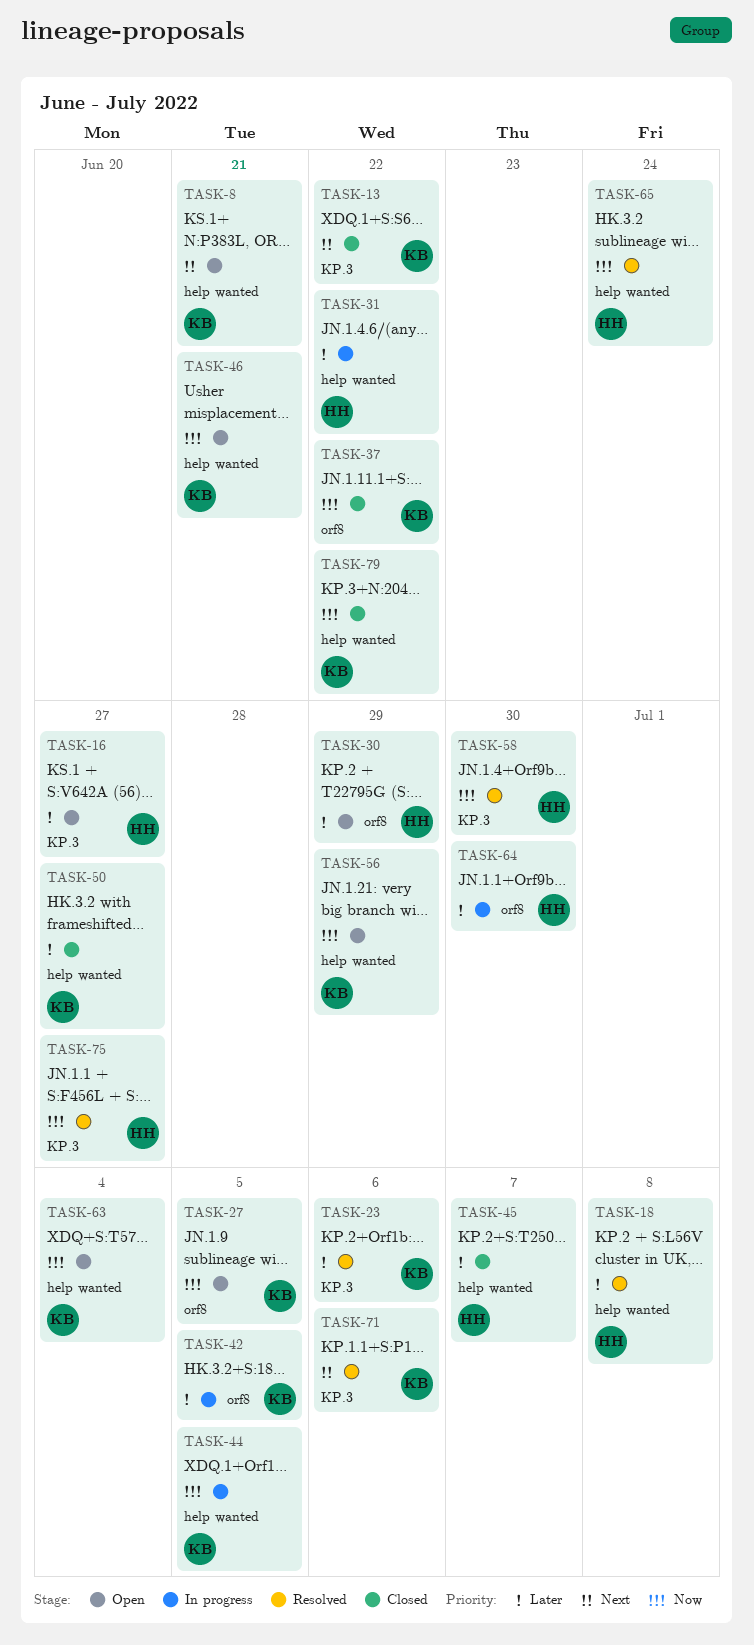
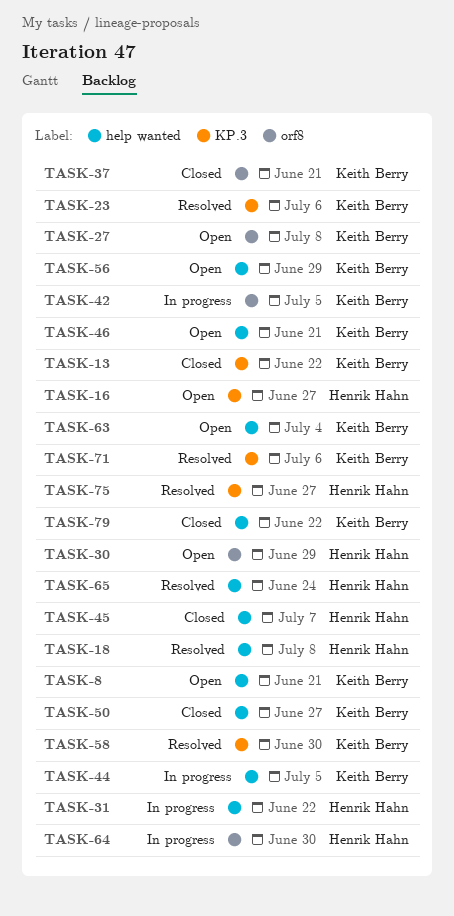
TASK-27, due: Jul 5 -> Jul 8
TASK-37, due: Jun 22 -> Jun 21
TASK-58, owner: Henrik Hahn -> Keith Berry

